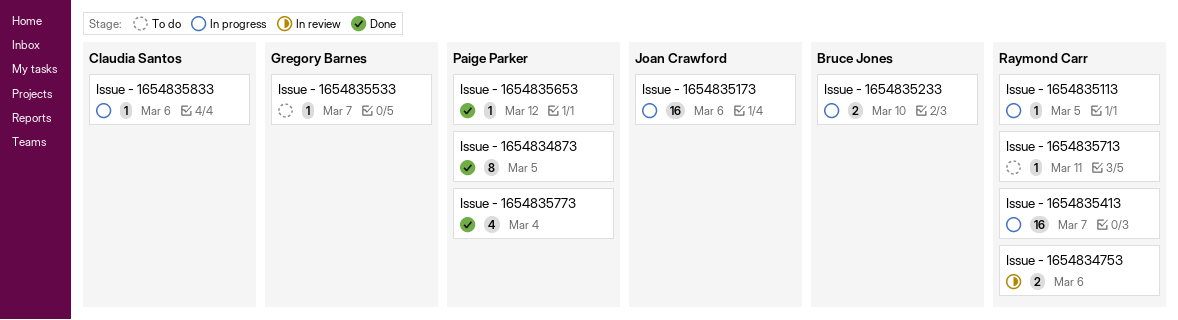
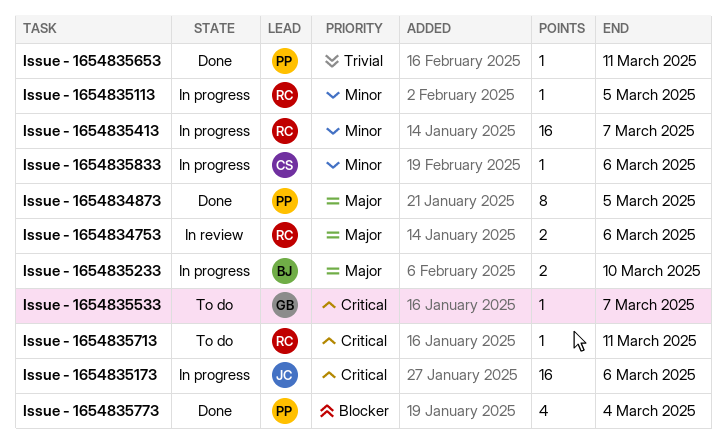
Issue - 1654835653, due: Mar 12 -> Mar 11

